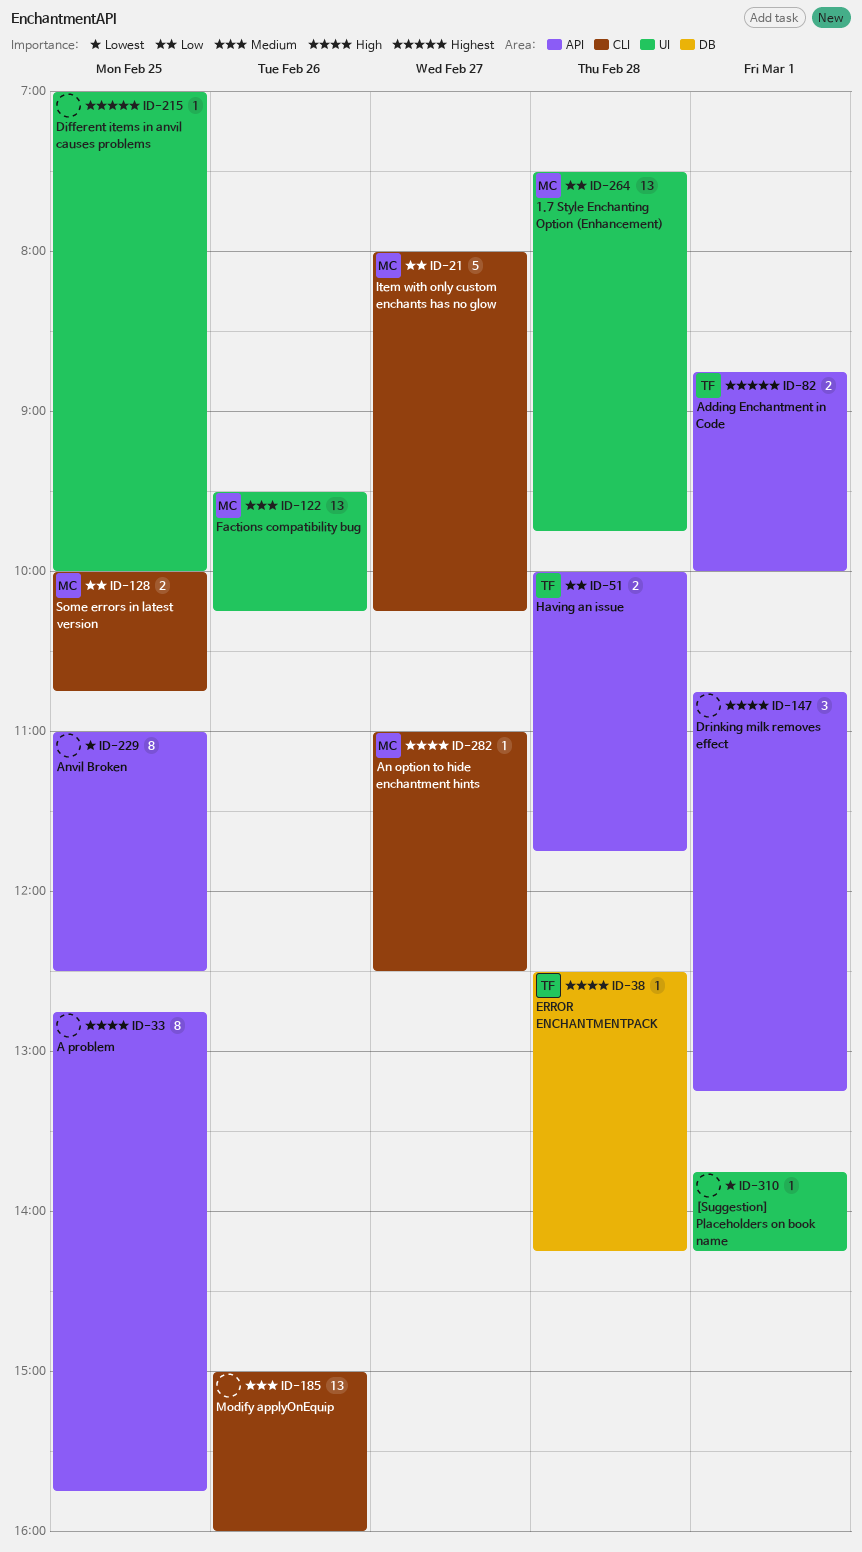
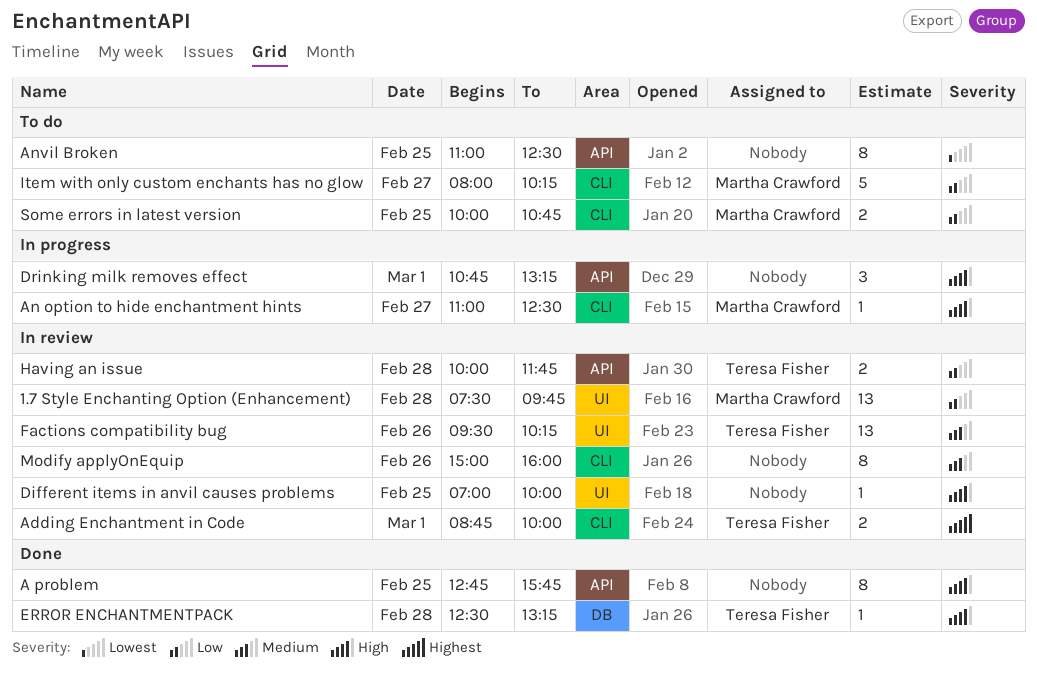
[Suggestion] Placeholders on book name: present -> none
Adding Enchantment in Code, label: API -> CLI
Different items in anvil causes problems, priority: Highest -> High
ERROR ENCHANTMENTPACK, ends: 14:15 -> 13:15
Factions compatibility bug, owner: Martha Crawford -> Teresa Fisher
Modify applyOnEquip, estimate: 13 -> 8

